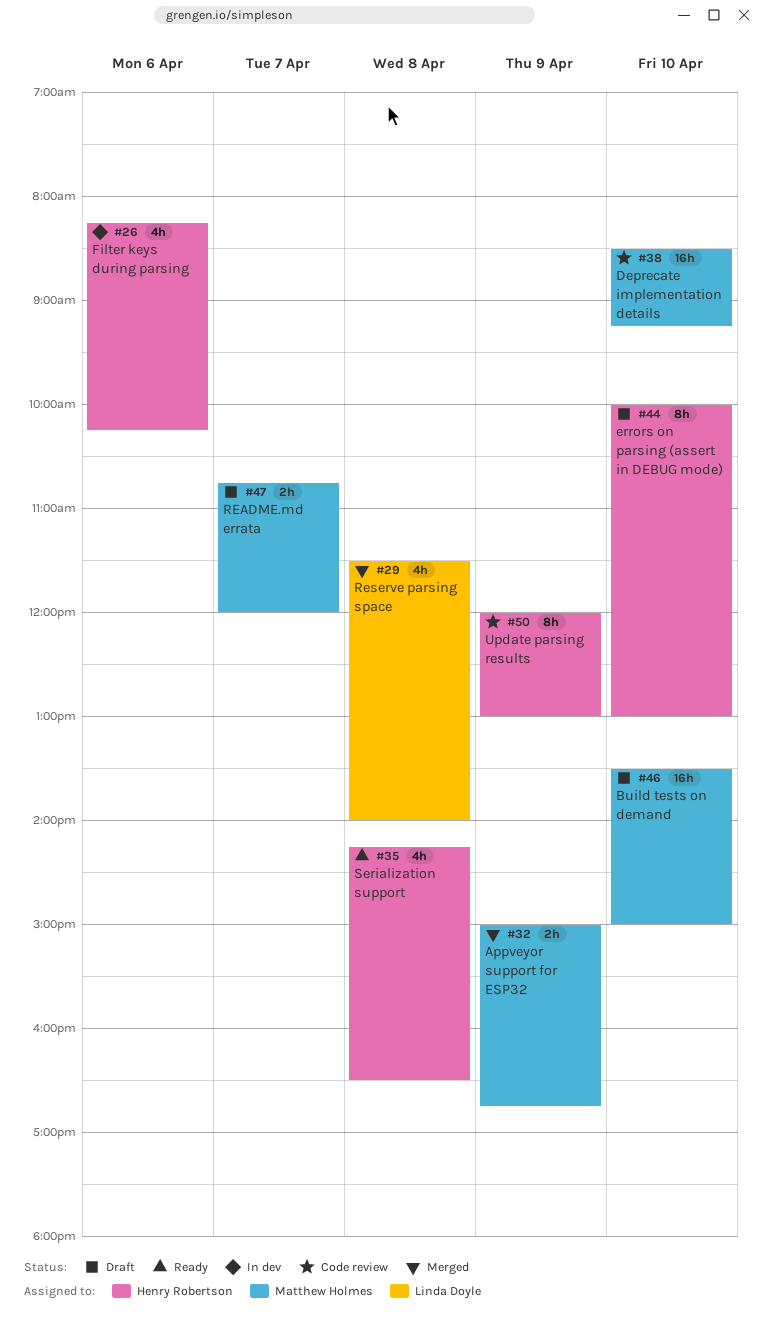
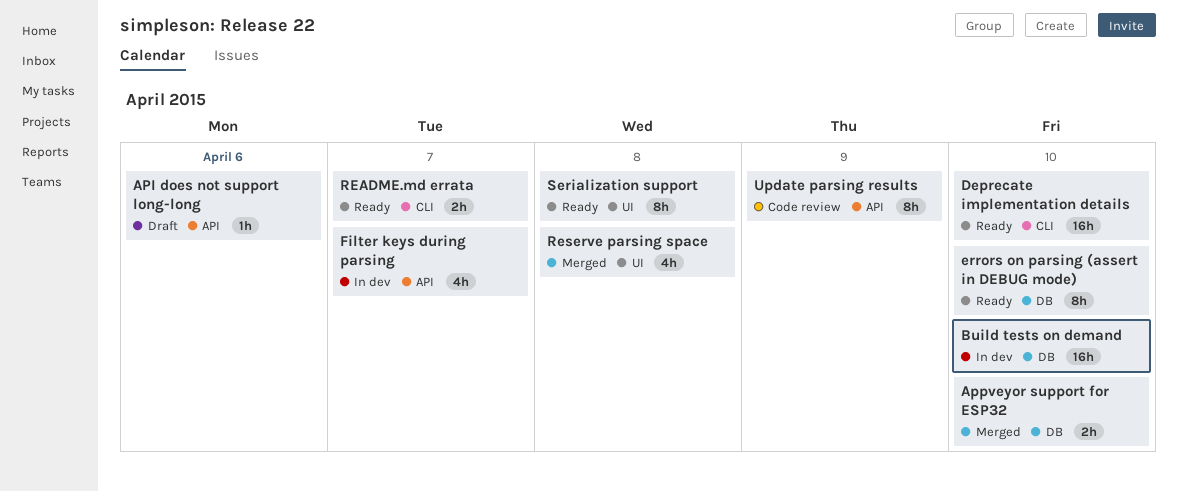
API does not support long-long: none -> present
Appveyor support for ESP32, day: Apr 9 -> Apr 10
Build tests on demand, status: Draft -> In dev
Deprecate implementation details, status: Code review -> Ready
errors on parsing (assert in DEBUG mode), status: Draft -> Ready
Filter keys during parsing, day: Apr 6 -> Apr 7
README.md errata, status: Draft -> Ready
Serialization support, estimate: 4h -> 8h

